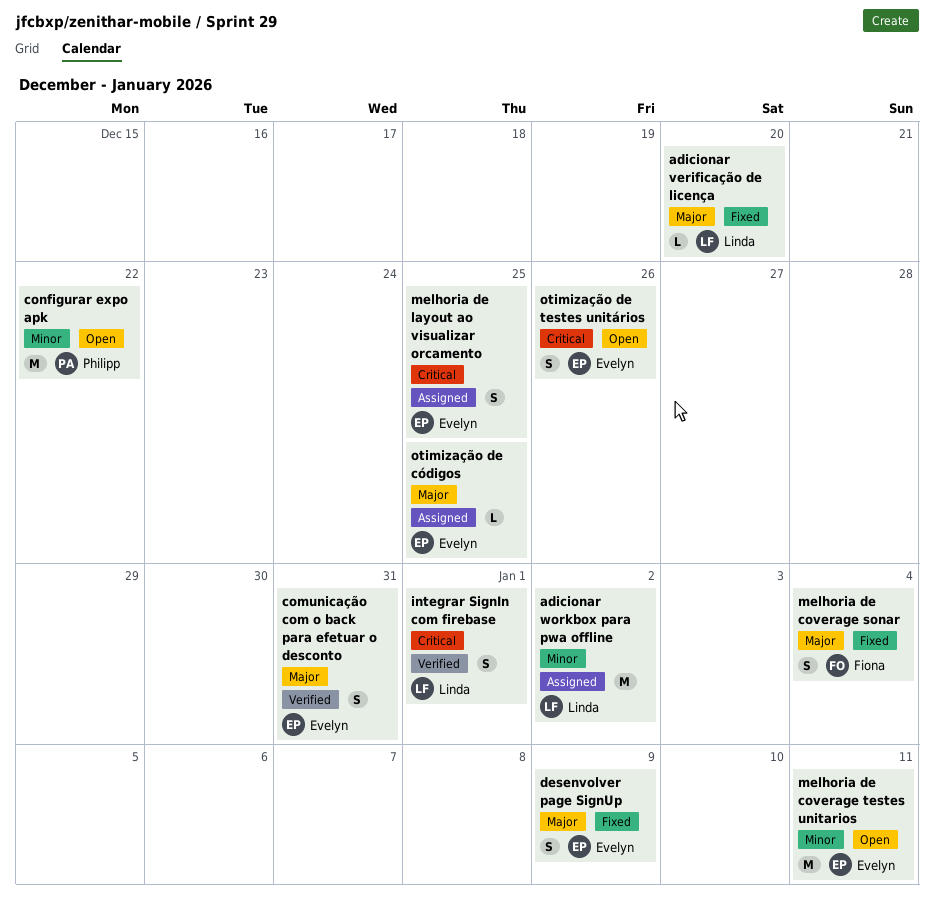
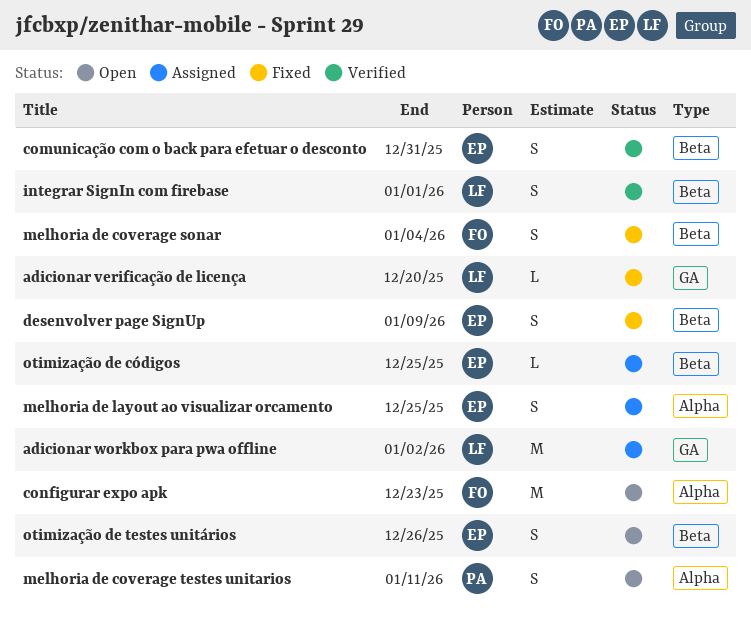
configurar expo apk, owner: Philipp -> Fiona
configurar expo apk, due: Dec 22 -> Dec 23
melhoria de coverage testes unitarios, owner: Evelyn -> Philipp
melhoria de coverage testes unitarios, estimate: M -> S

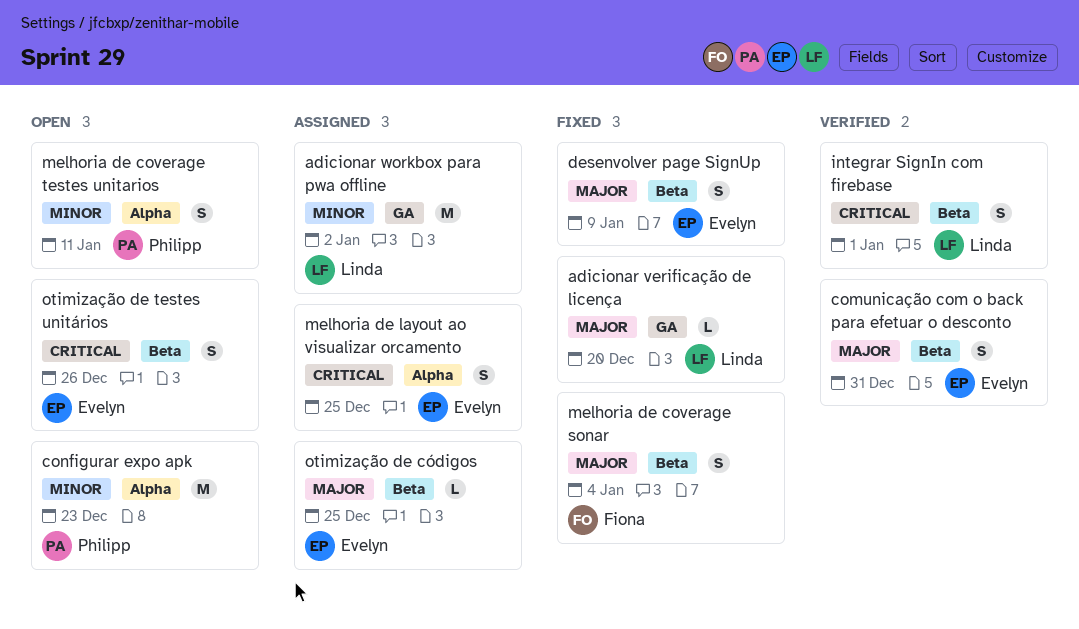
configurar expo apk, owner: Fiona -> Philipp

